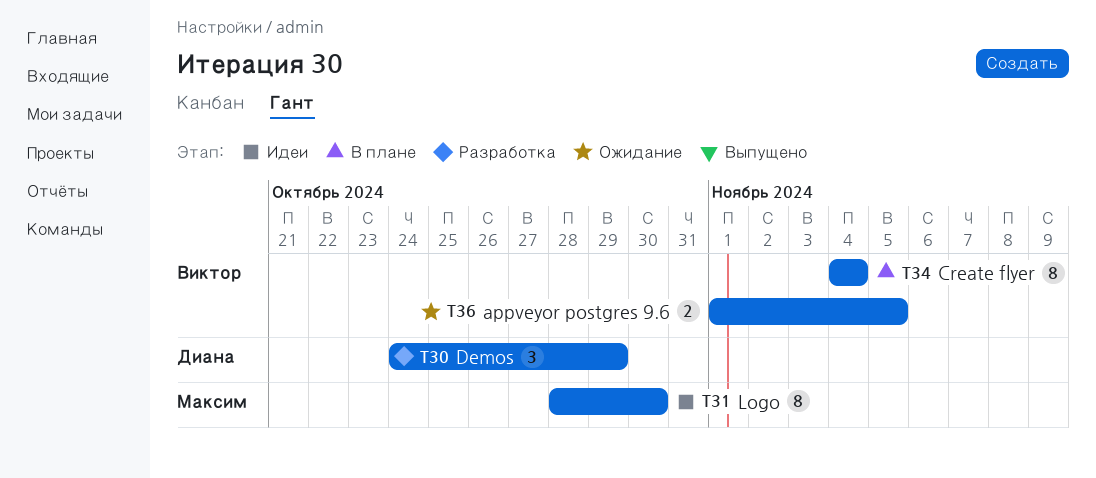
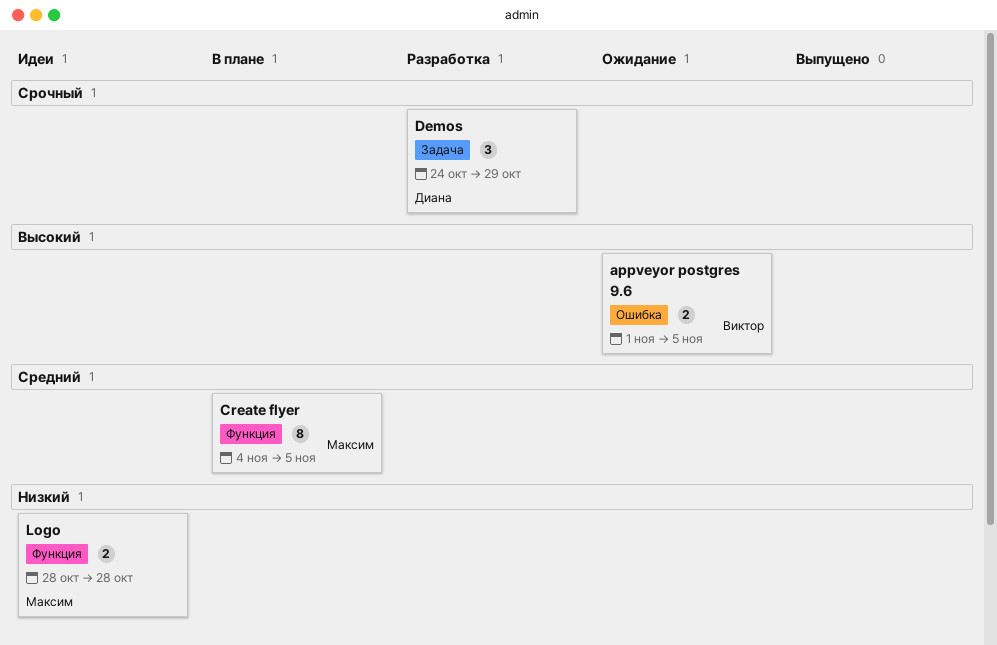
Create flyer, owner: Виктор -> Максим
Create flyer, due: Nov 4 -> Nov 5
Logo, estimate: 8 -> 2
Logo, due: Oct 30 -> Oct 28

